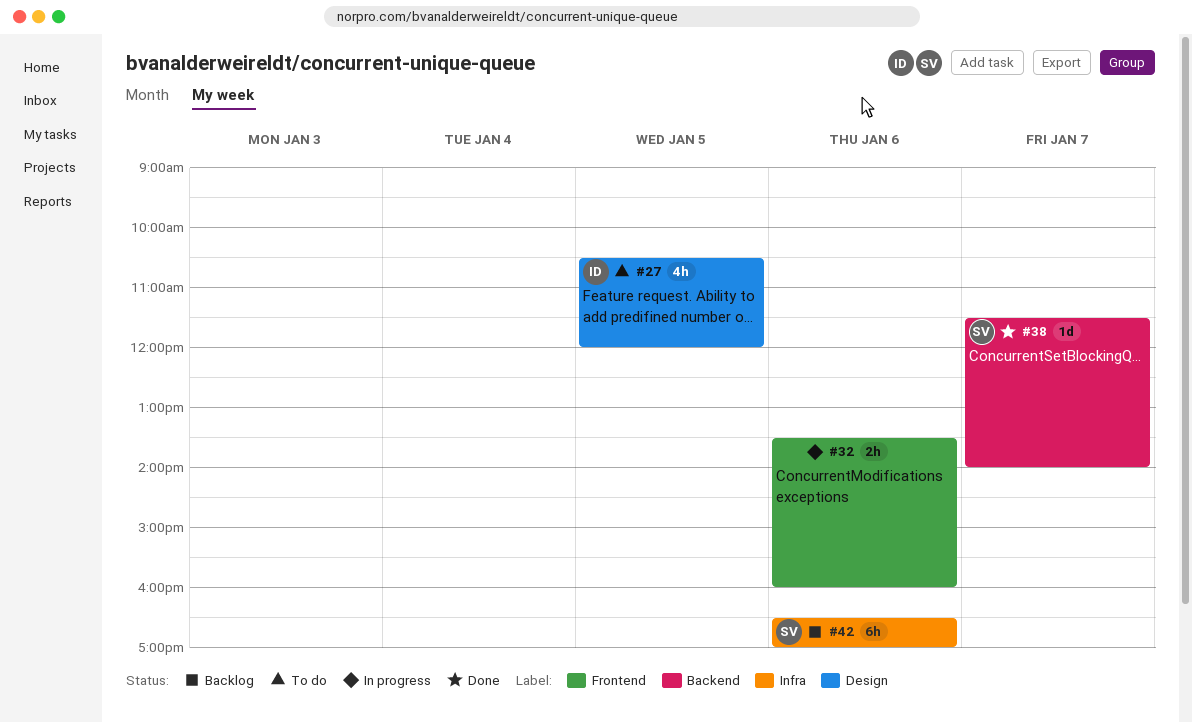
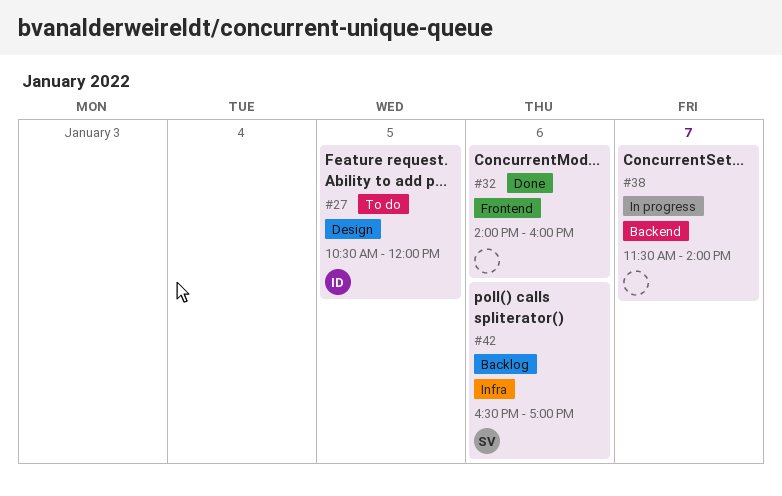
#32, status: In progress -> Done
#32, begins: 13:30 -> 14:00
#38, status: Done -> In progress
#38, owner: SV -> none

